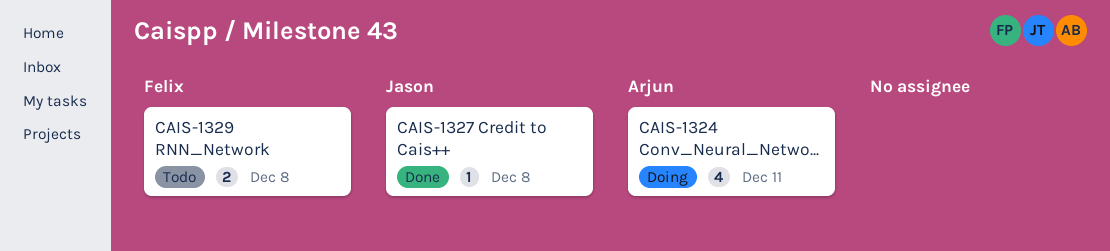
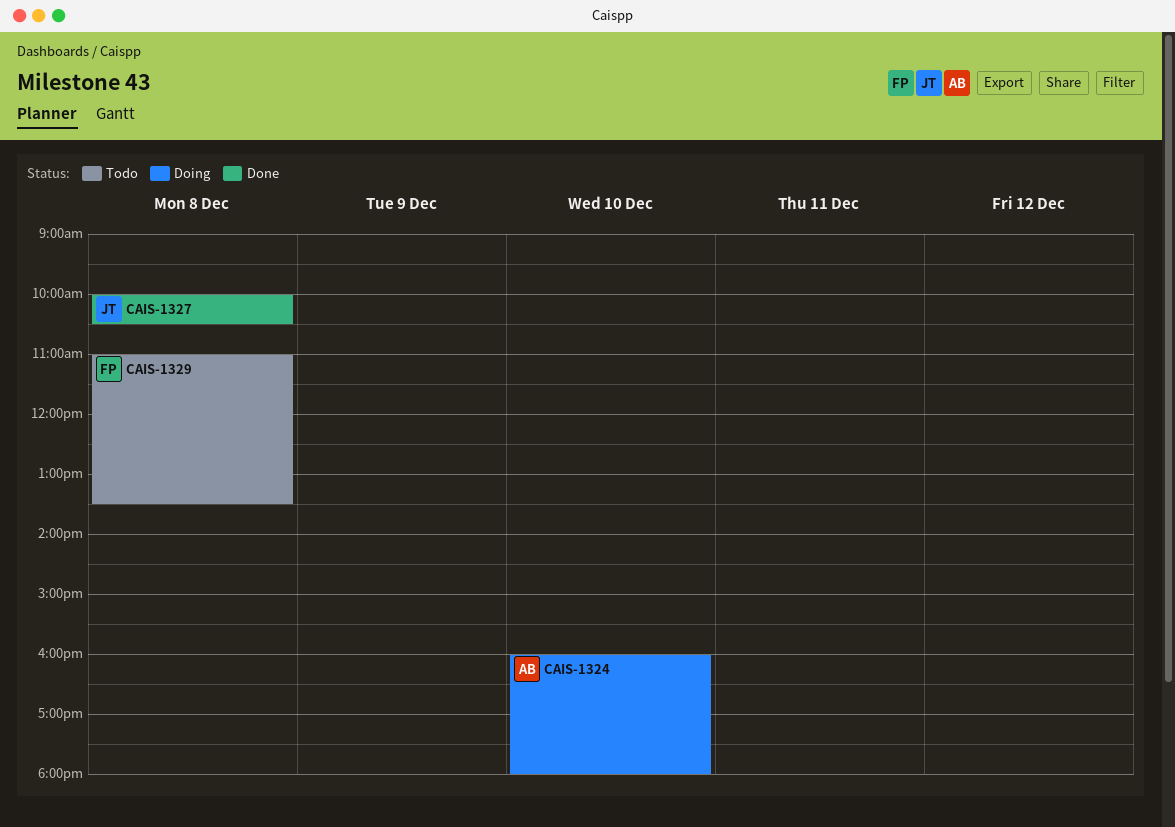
CAIS-1324, day: Dec 11 -> Dec 10

